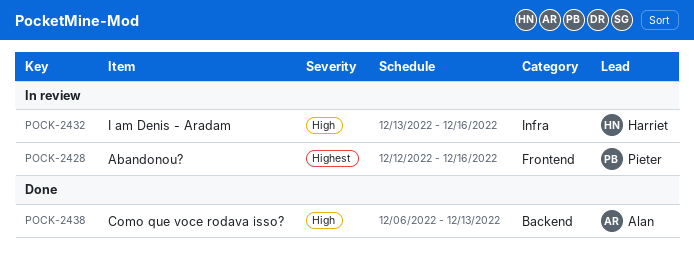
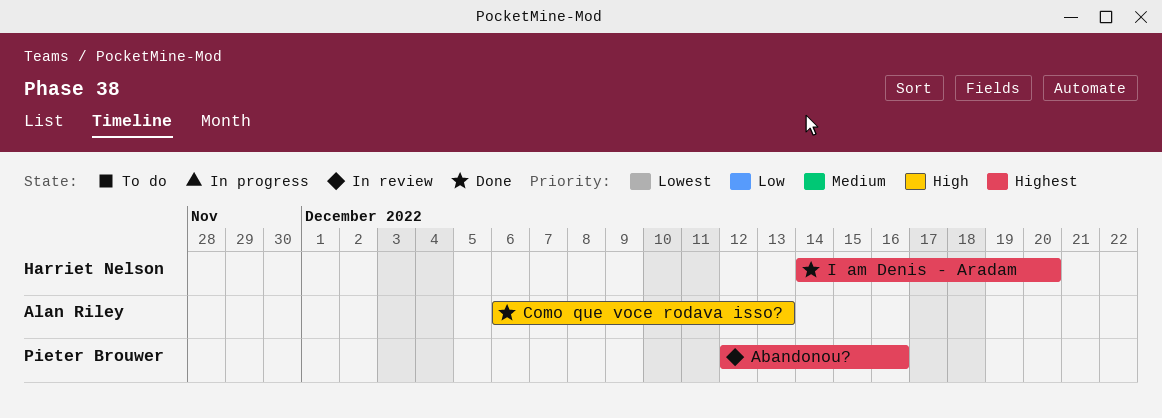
I am Denis - Aradam, status: In review -> Done
I am Denis - Aradam, priority: High -> Highest
I am Denis - Aradam, start: Dec 13 -> Dec 14
I am Denis - Aradam, due: Dec 16 -> Dec 20

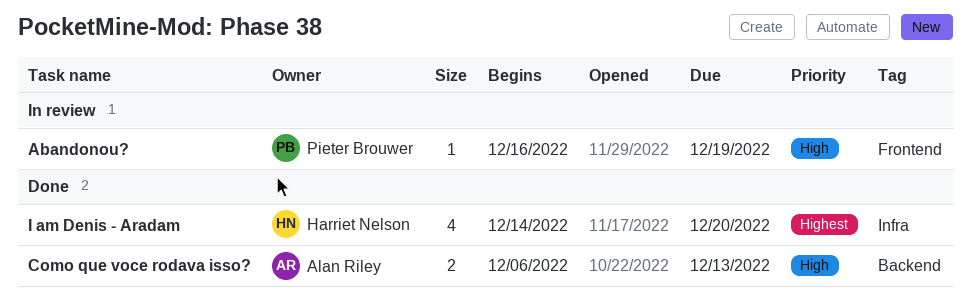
Abandonou?, priority: Highest -> High
Abandonou?, start: Dec 12 -> Dec 16
Abandonou?, due: Dec 16 -> Dec 19

